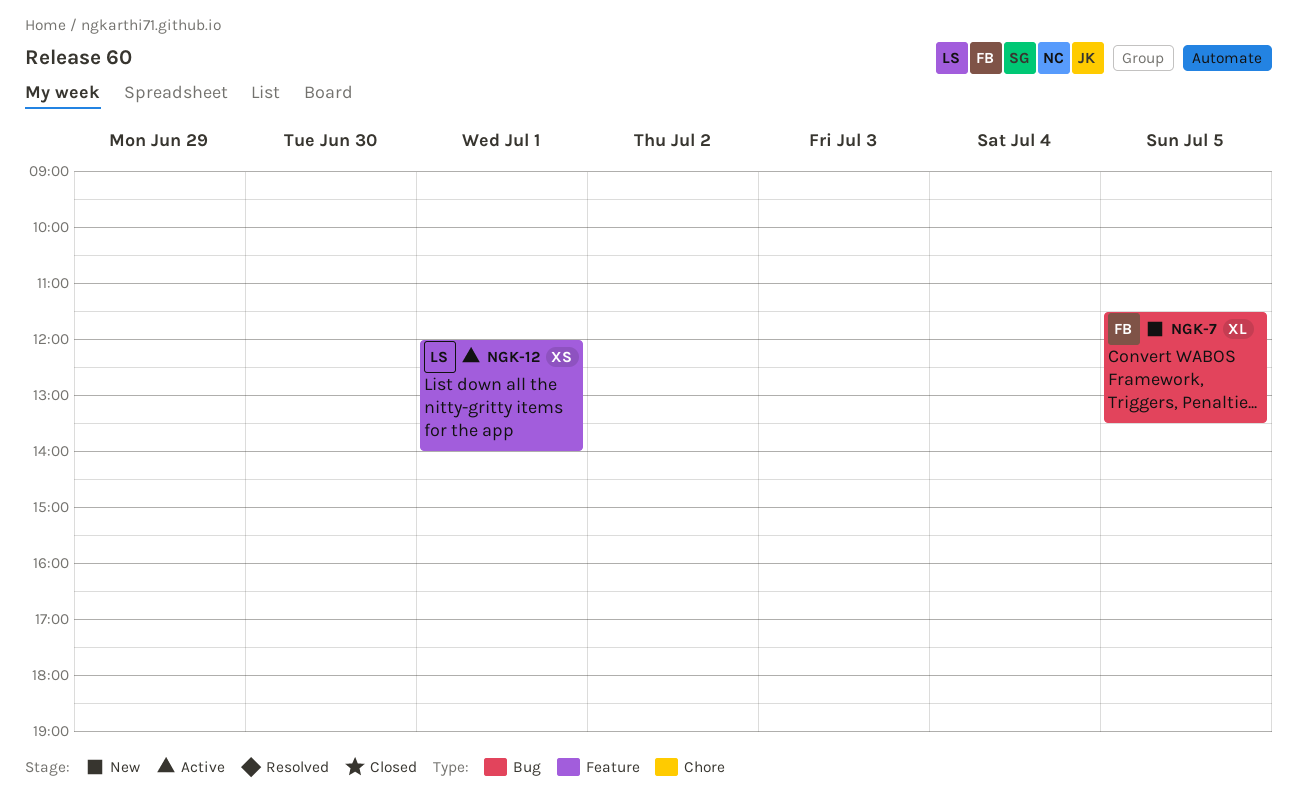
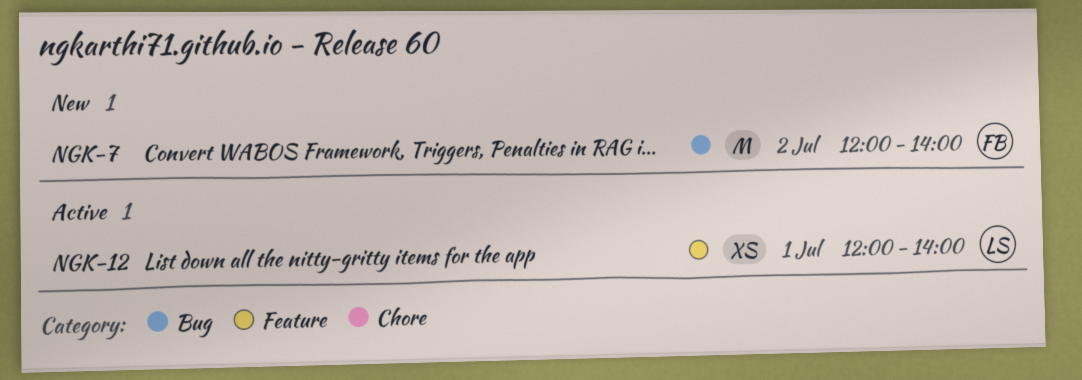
NGK-7, estimate: XL -> M
NGK-7, day: Jul 5 -> Jul 2
NGK-7, begins: 11:30 -> 12:00
NGK-7, ends: 13:30 -> 14:00

